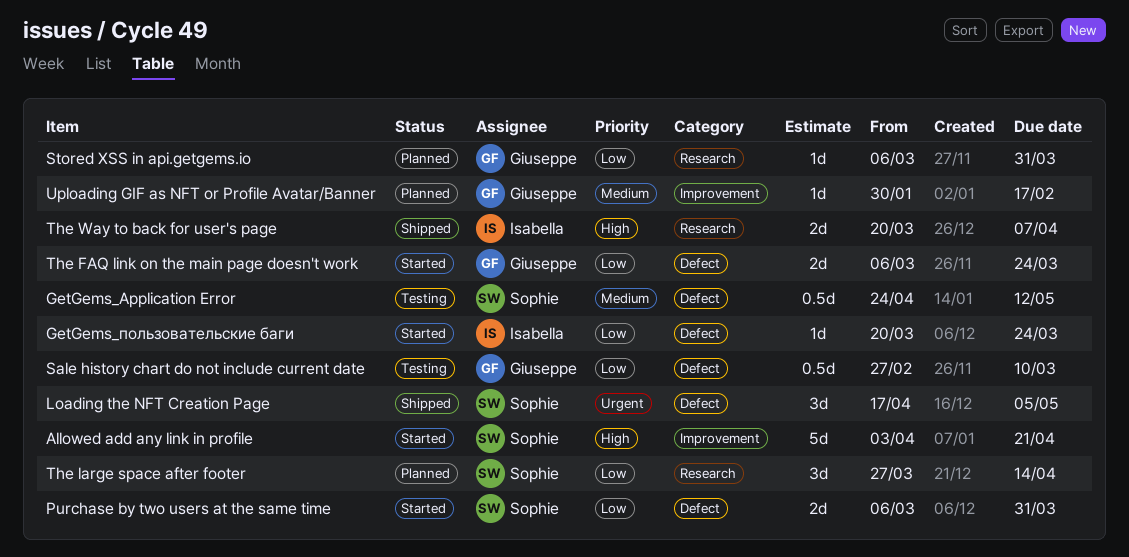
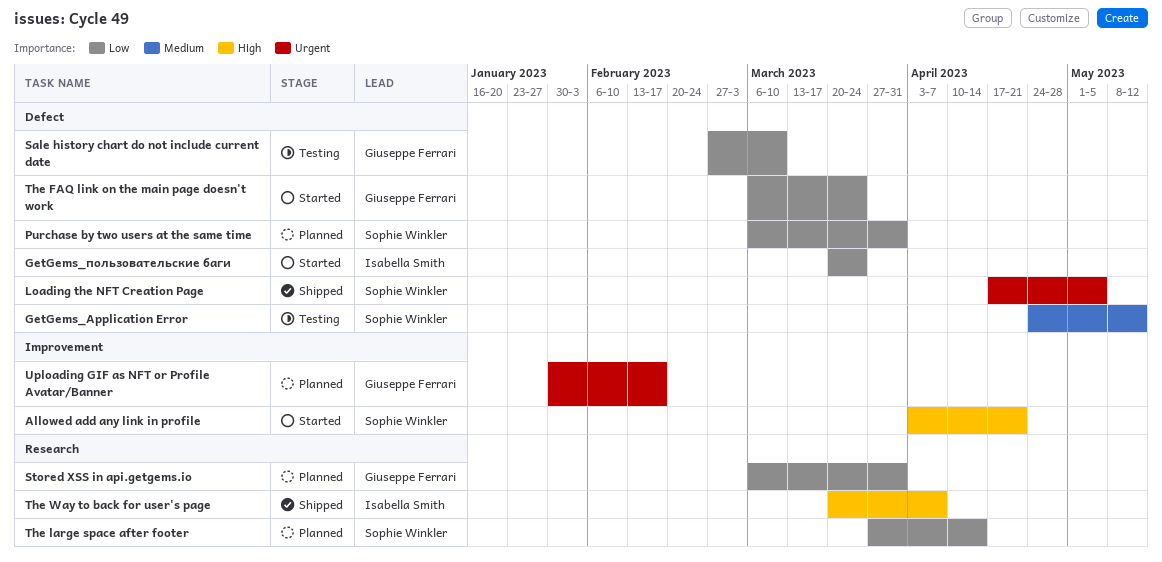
Purchase by two users at the same time, status: Started -> Planned
Uploading GIF as NFT or Profile Avatar/Banner, priority: Medium -> Urgent

